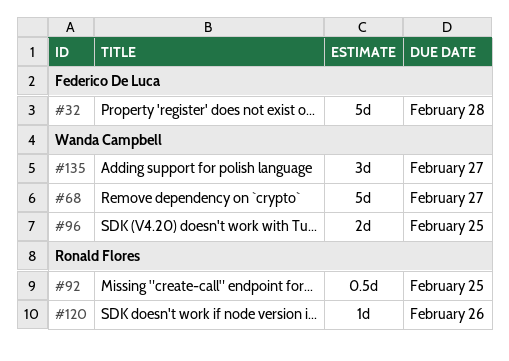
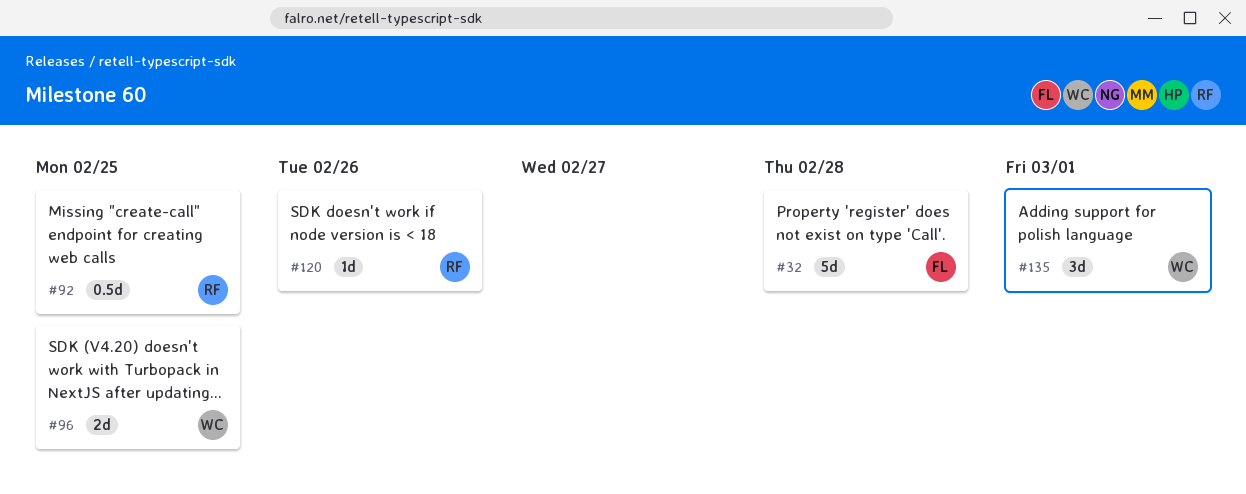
#68: present -> none
#135, due: Feb 27 -> Mar 1

